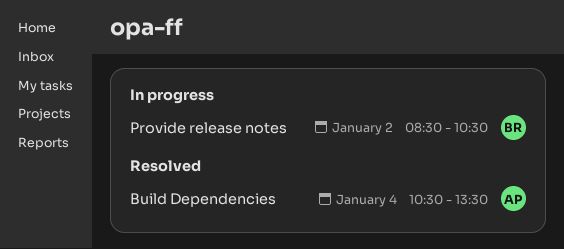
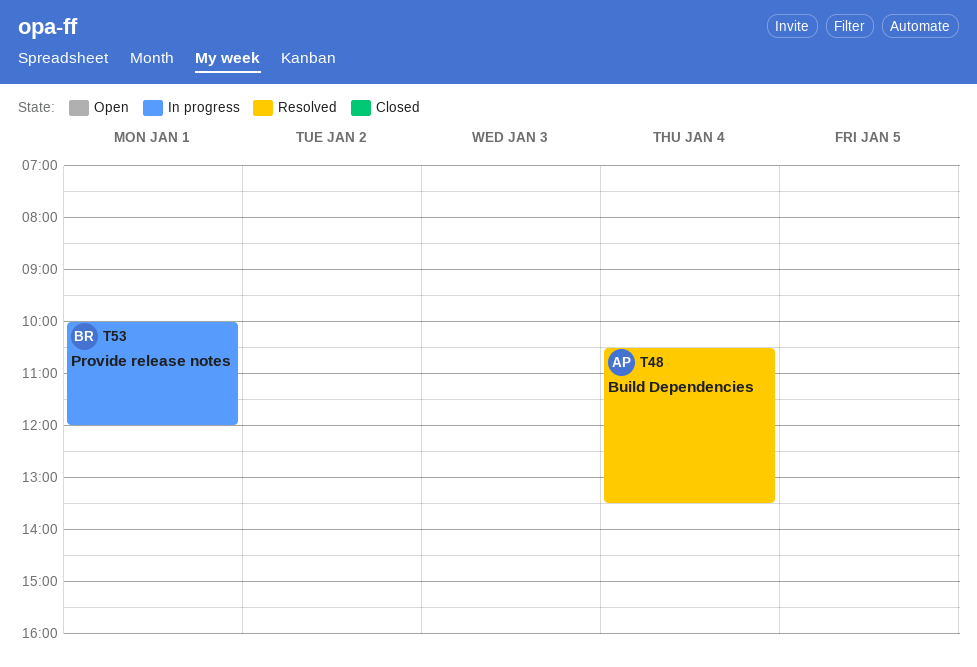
Provide release notes, day: Jan 2 -> Jan 1
Provide release notes, begins: 08:30 -> 10:00
Provide release notes, ends: 10:30 -> 12:00

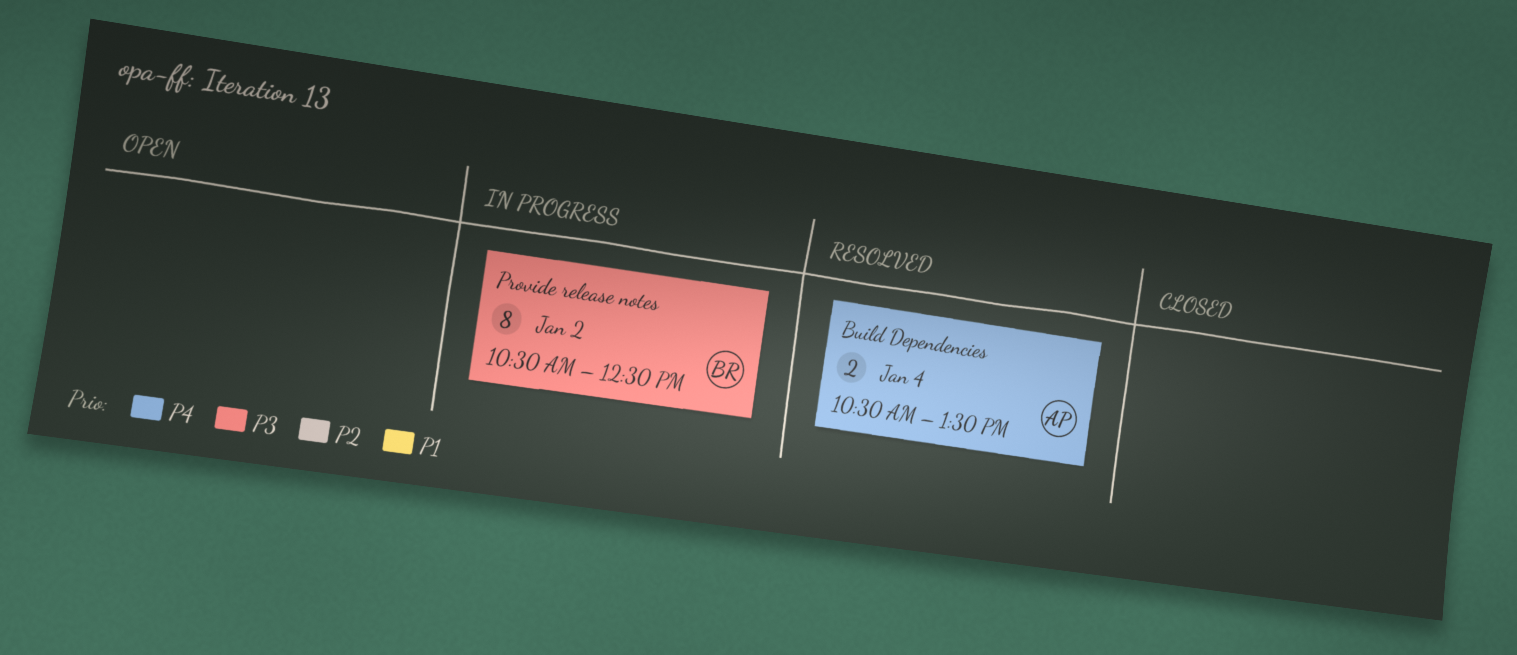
Provide release notes, day: Jan 1 -> Jan 2
Provide release notes, begins: 10:00 -> 10:30
Provide release notes, ends: 12:00 -> 12:30

